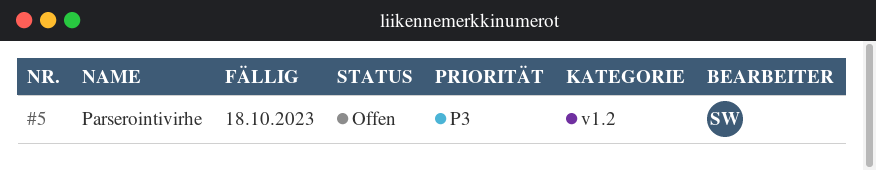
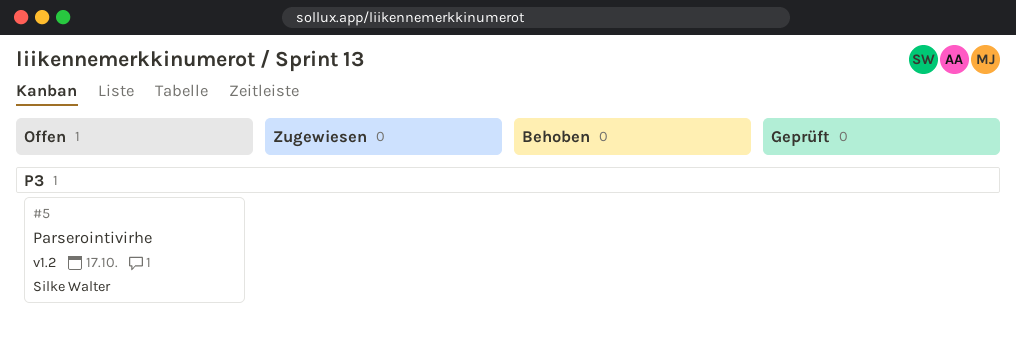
#5, due: Oct 18 -> Oct 17

